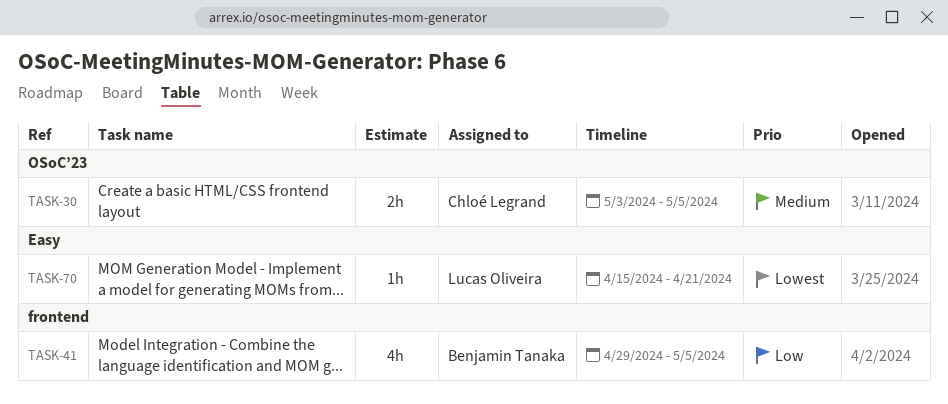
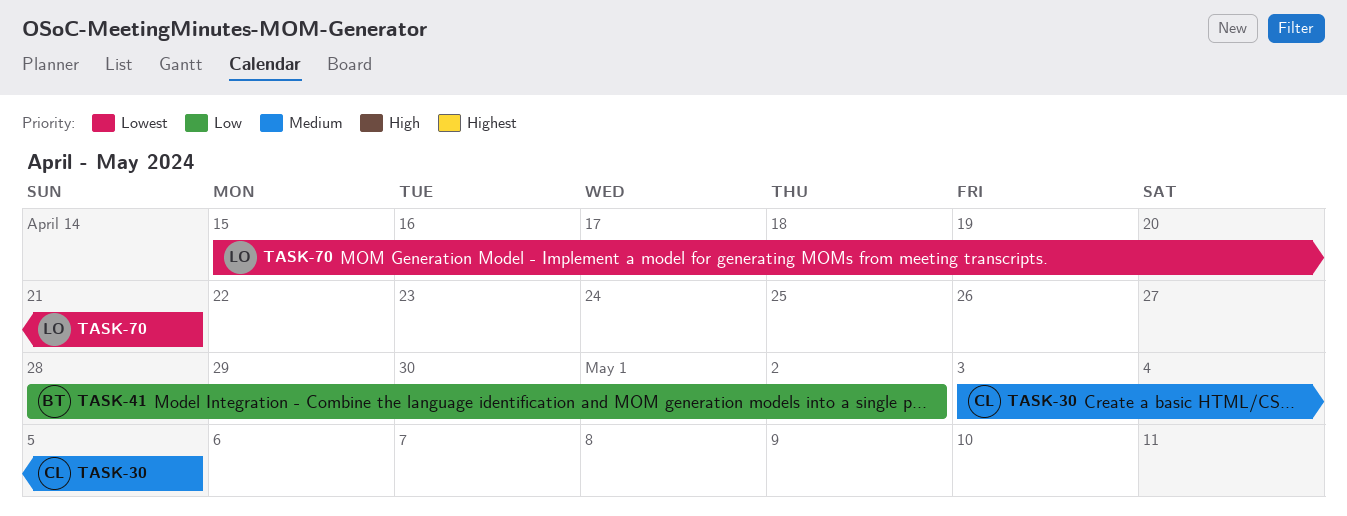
TASK-41, start: Apr 29 -> Apr 28
TASK-41, due: May 5 -> May 2

